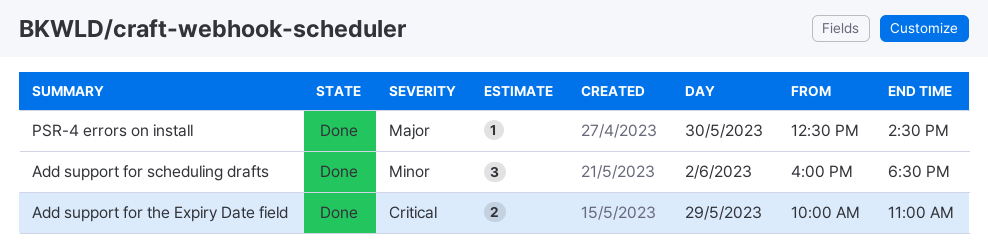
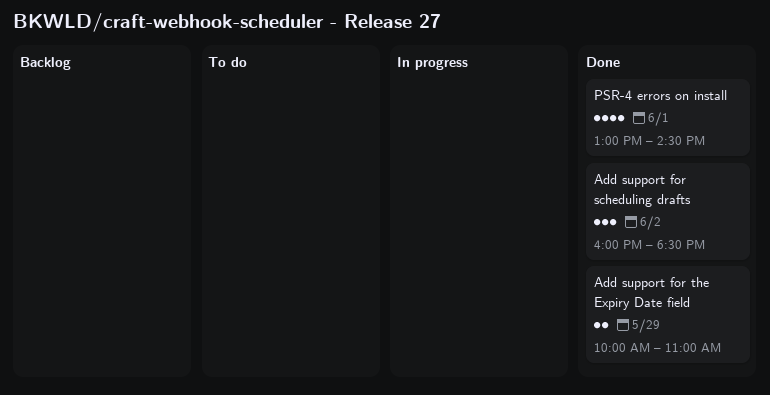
PSR-4 errors on install, estimate: 1 -> 4
PSR-4 errors on install, day: May 30 -> Jun 1
PSR-4 errors on install, begins: 12:30 -> 13:00

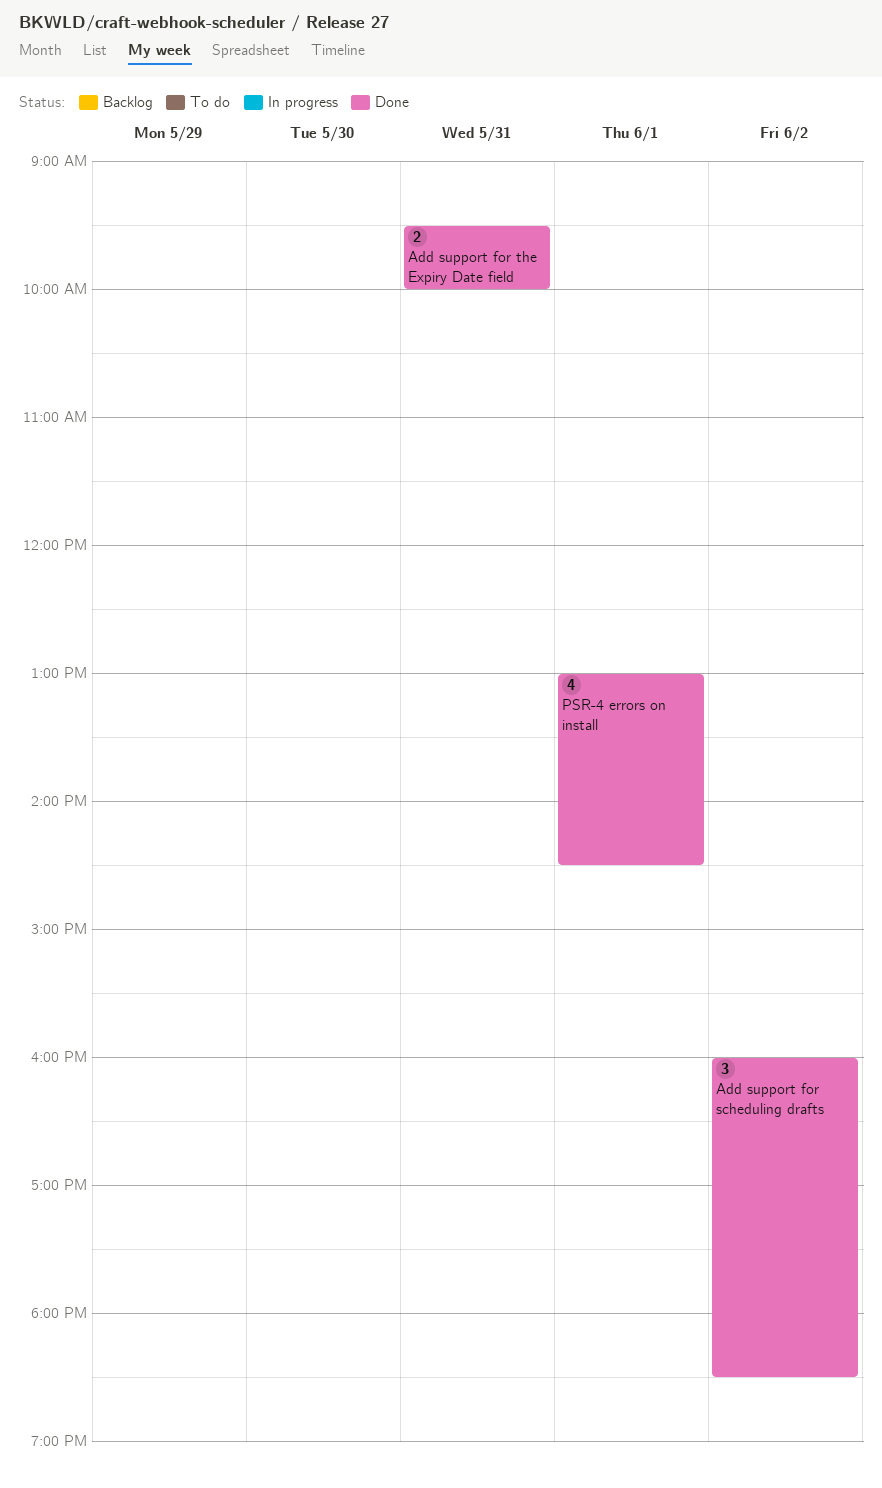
Add support for the Expiry Date field, day: May 29 -> May 31
Add support for the Expiry Date field, begins: 10:00 -> 09:30
Add support for the Expiry Date field, ends: 11:00 -> 10:00

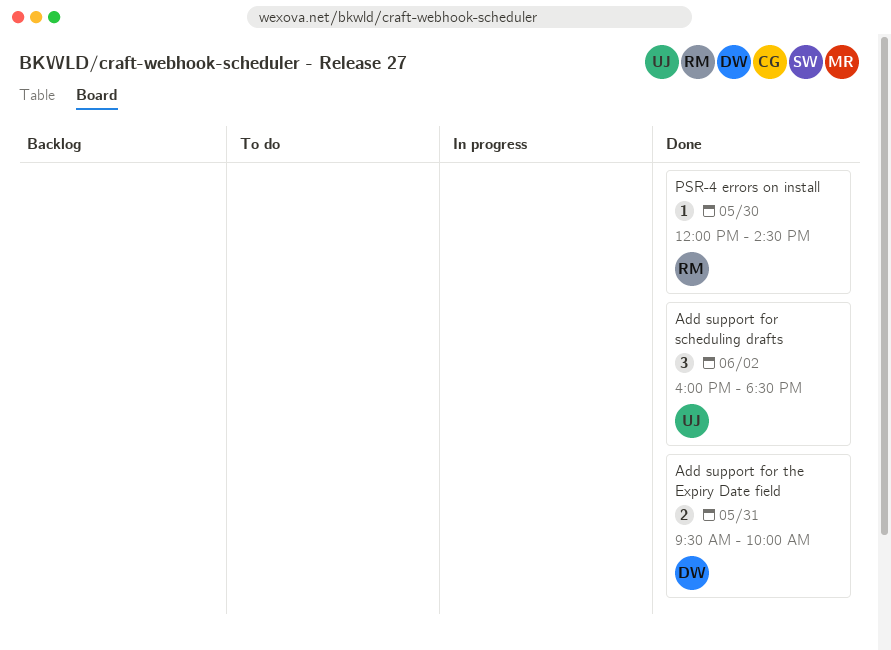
PSR-4 errors on install, estimate: 4 -> 1
PSR-4 errors on install, day: Jun 1 -> May 30
PSR-4 errors on install, begins: 13:00 -> 12:00

